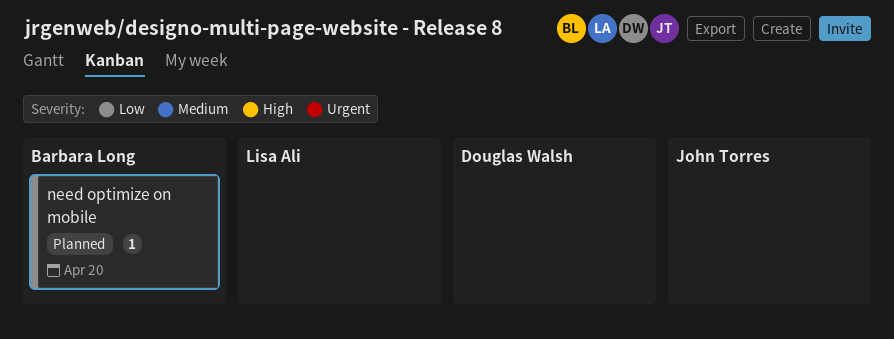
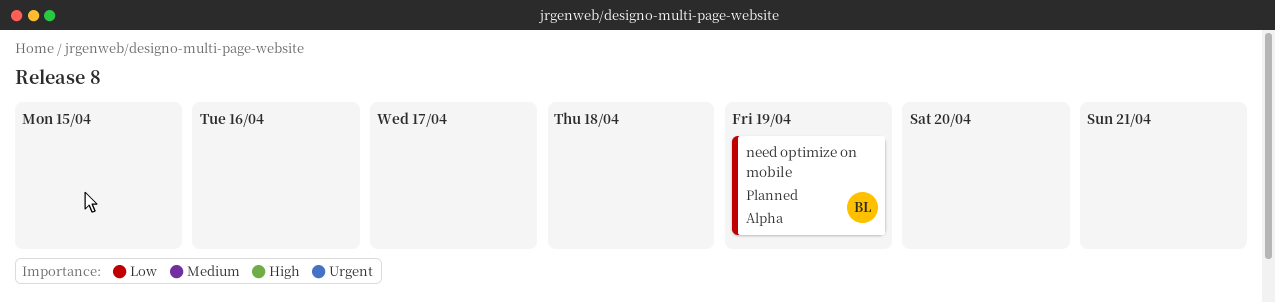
need optimize on mobile, due: Apr 20 -> Apr 19

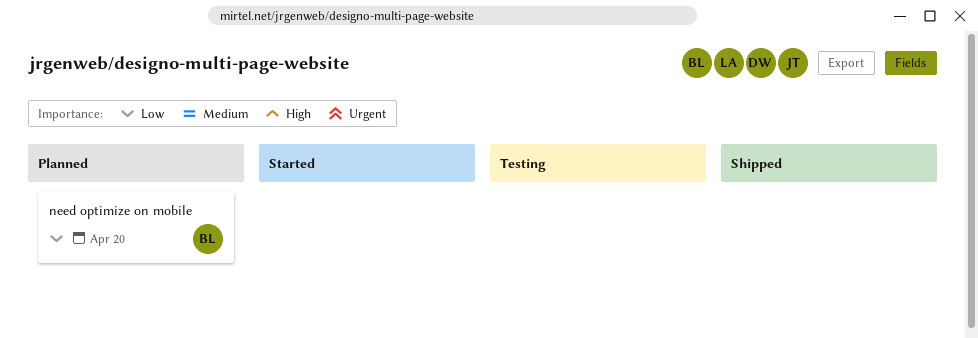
need optimize on mobile, due: Apr 19 -> Apr 20

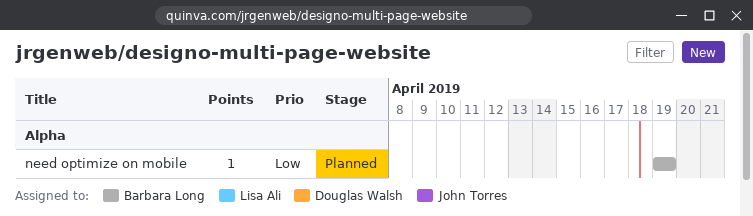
need optimize on mobile, due: Apr 20 -> Apr 19

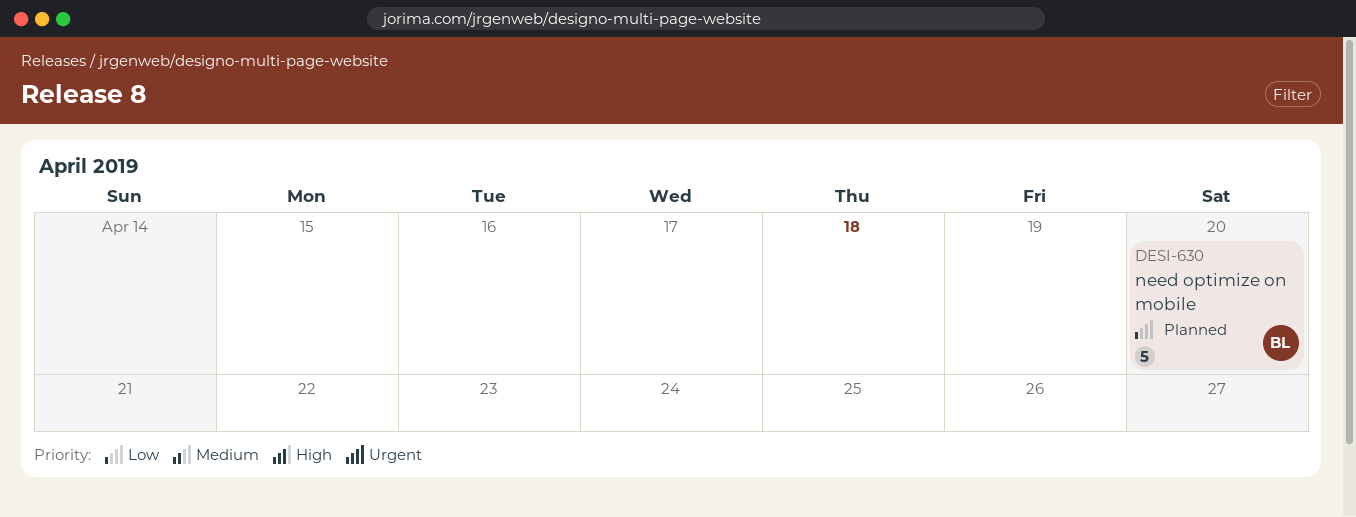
need optimize on mobile, estimate: 1 -> 5
need optimize on mobile, due: Apr 19 -> Apr 20

